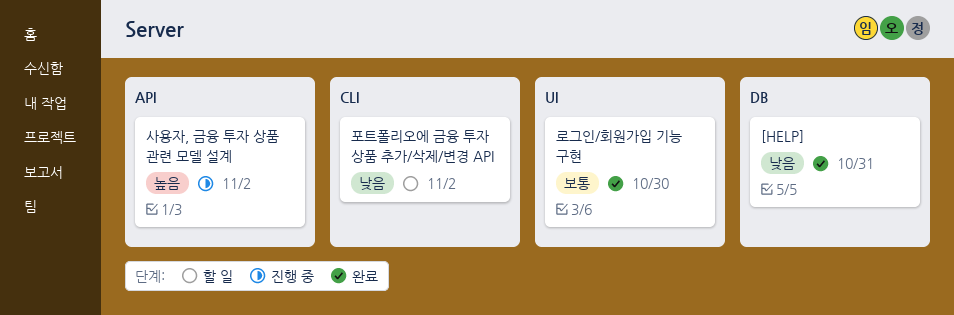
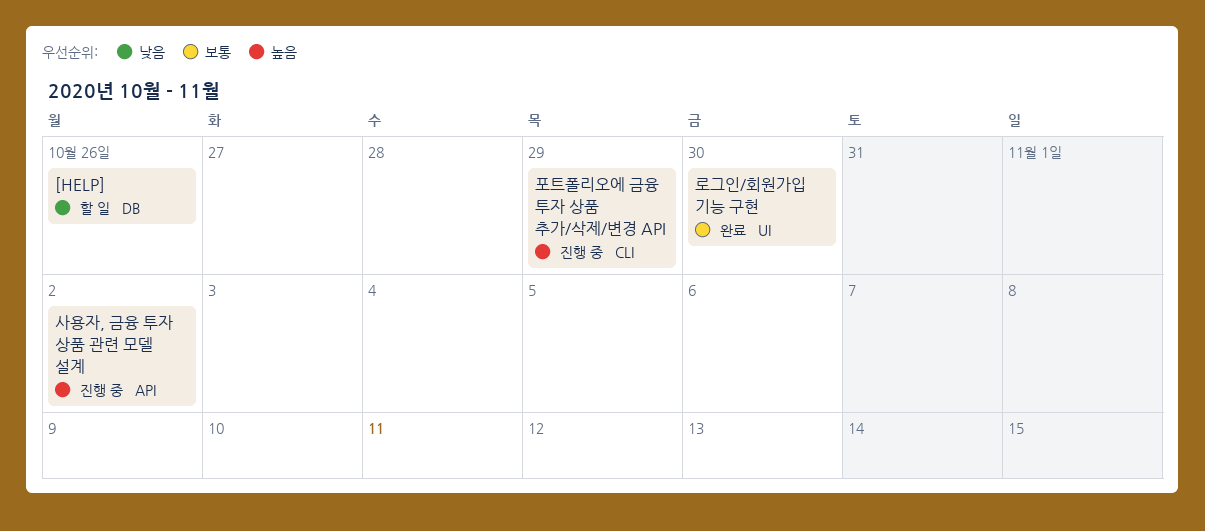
[HELP], status: 완료 -> 할 일
[HELP], due: Oct 31 -> Oct 26
포트폴리오에 금융 투자 상품 추가/삭제/변경 API, status: 할 일 -> 진행 중
포트폴리오에 금융 투자 상품 추가/삭제/변경 API, priority: 낮음 -> 높음
포트폴리오에 금융 투자 상품 추가/삭제/변경 API, due: Nov 2 -> Oct 29

